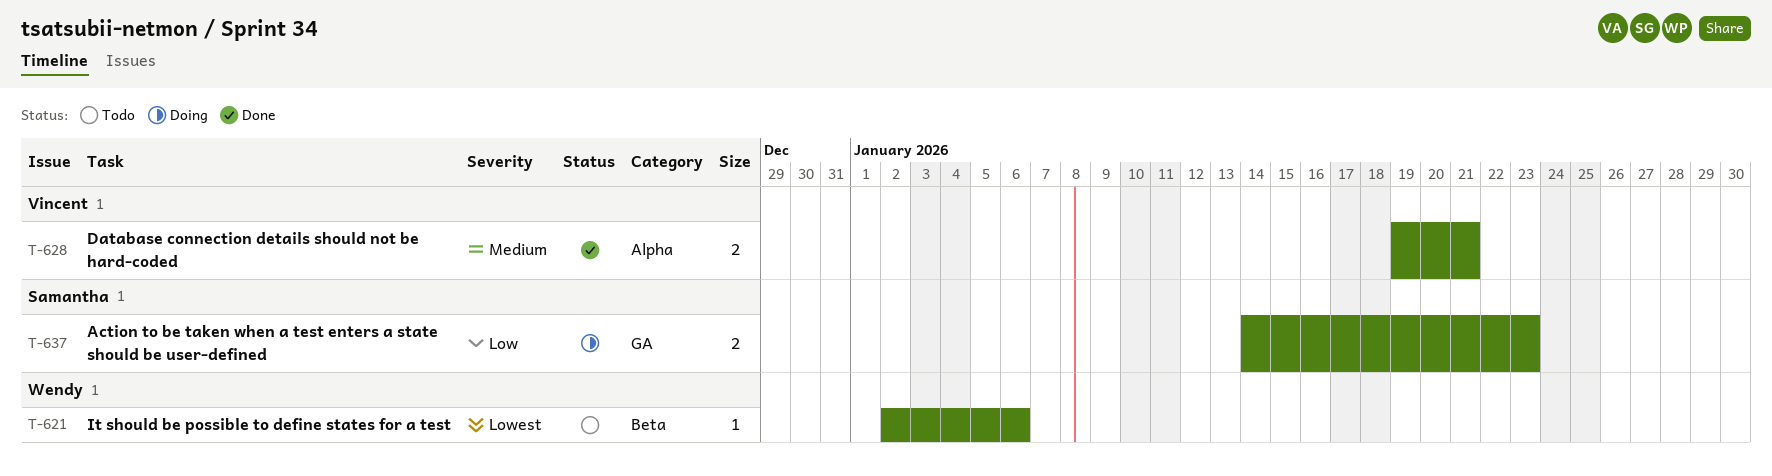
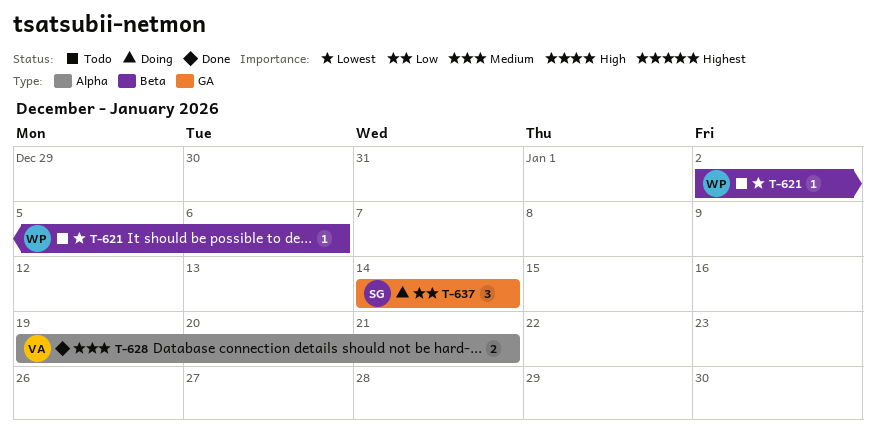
T-637, estimate: 2 -> 3
T-637, due: Jan 23 -> Jan 14

